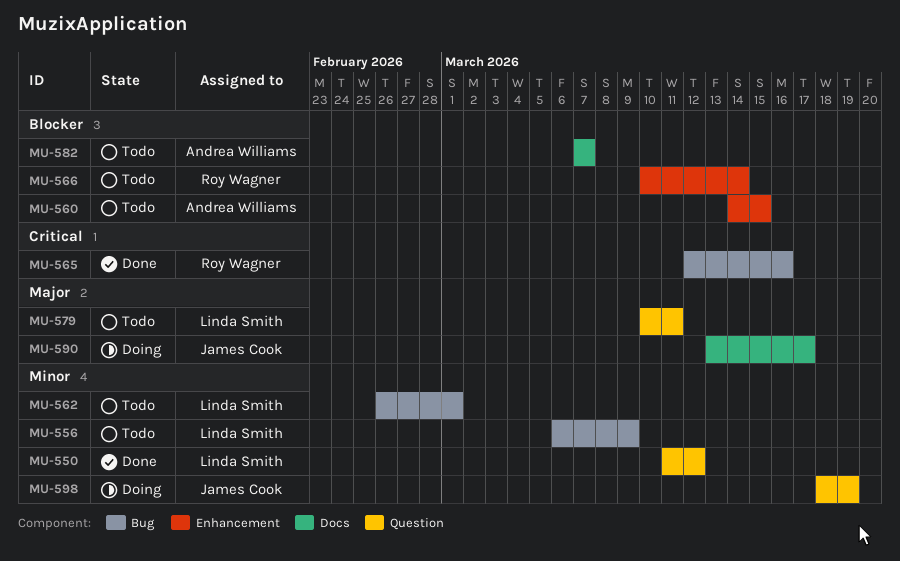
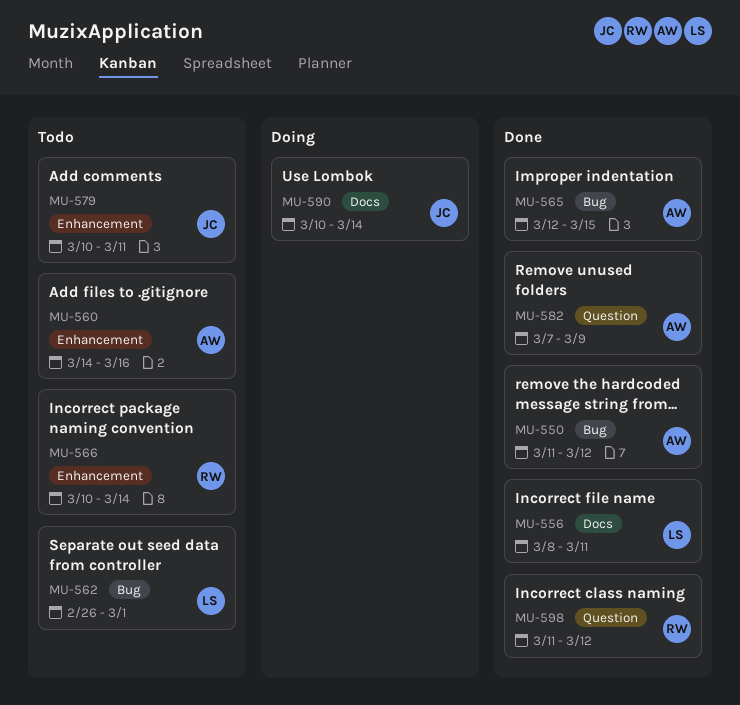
MU-550, owner: Linda Smith -> Andrea Williams
MU-550, label: Question -> Bug
MU-556, status: Todo -> Done
MU-556, label: Bug -> Docs
MU-556, start: Mar 6 -> Mar 8
MU-556, due: Mar 9 -> Mar 11
MU-560, due: Mar 15 -> Mar 16
MU-565, owner: Roy Wagner -> Andrea Williams
MU-565, due: Mar 16 -> Mar 15
MU-579, owner: Linda Smith -> James Cook
MU-579, label: Question -> Enhancement
MU-582, status: Todo -> Done
MU-582, label: Docs -> Question
MU-582, due: Mar 7 -> Mar 9
MU-590, start: Mar 13 -> Mar 10
MU-590, due: Mar 17 -> Mar 14
MU-598, status: Doing -> Done
MU-598, owner: James Cook -> Roy Wagner
MU-598, start: Mar 18 -> Mar 11
MU-598, due: Mar 19 -> Mar 12

